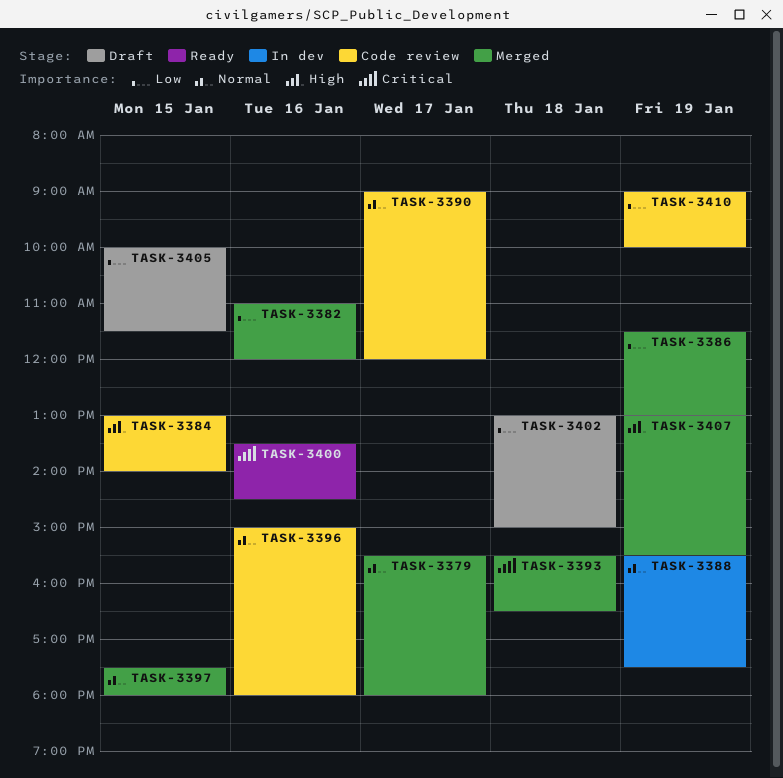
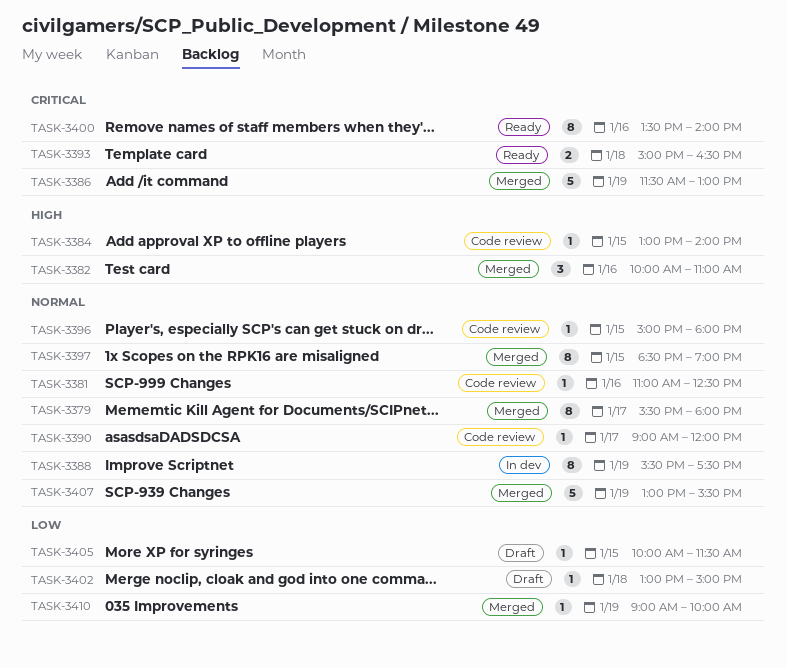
TASK-3381: none -> present
TASK-3382, priority: Low -> High
TASK-3382, begins: 11:00 -> 10:00
TASK-3382, ends: 12:00 -> 11:00
TASK-3386, priority: Low -> Critical
TASK-3393, status: Merged -> Ready
TASK-3393, begins: 15:30 -> 15:00
TASK-3396, day: Jan 16 -> Jan 15
TASK-3397, begins: 17:30 -> 18:30
TASK-3397, ends: 18:00 -> 19:00
TASK-3400, ends: 14:30 -> 14:00
TASK-3407, priority: High -> Normal
TASK-3410, status: Code review -> Merged

